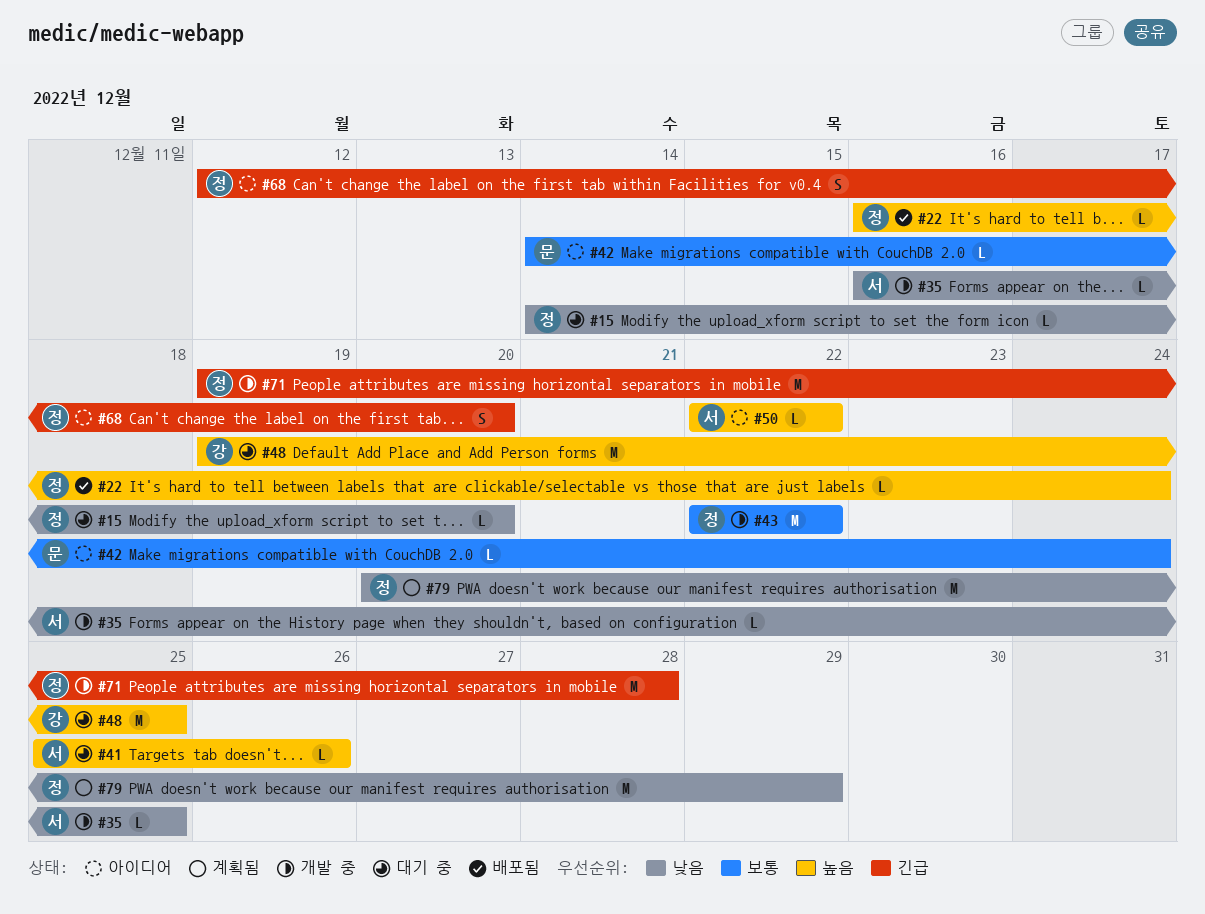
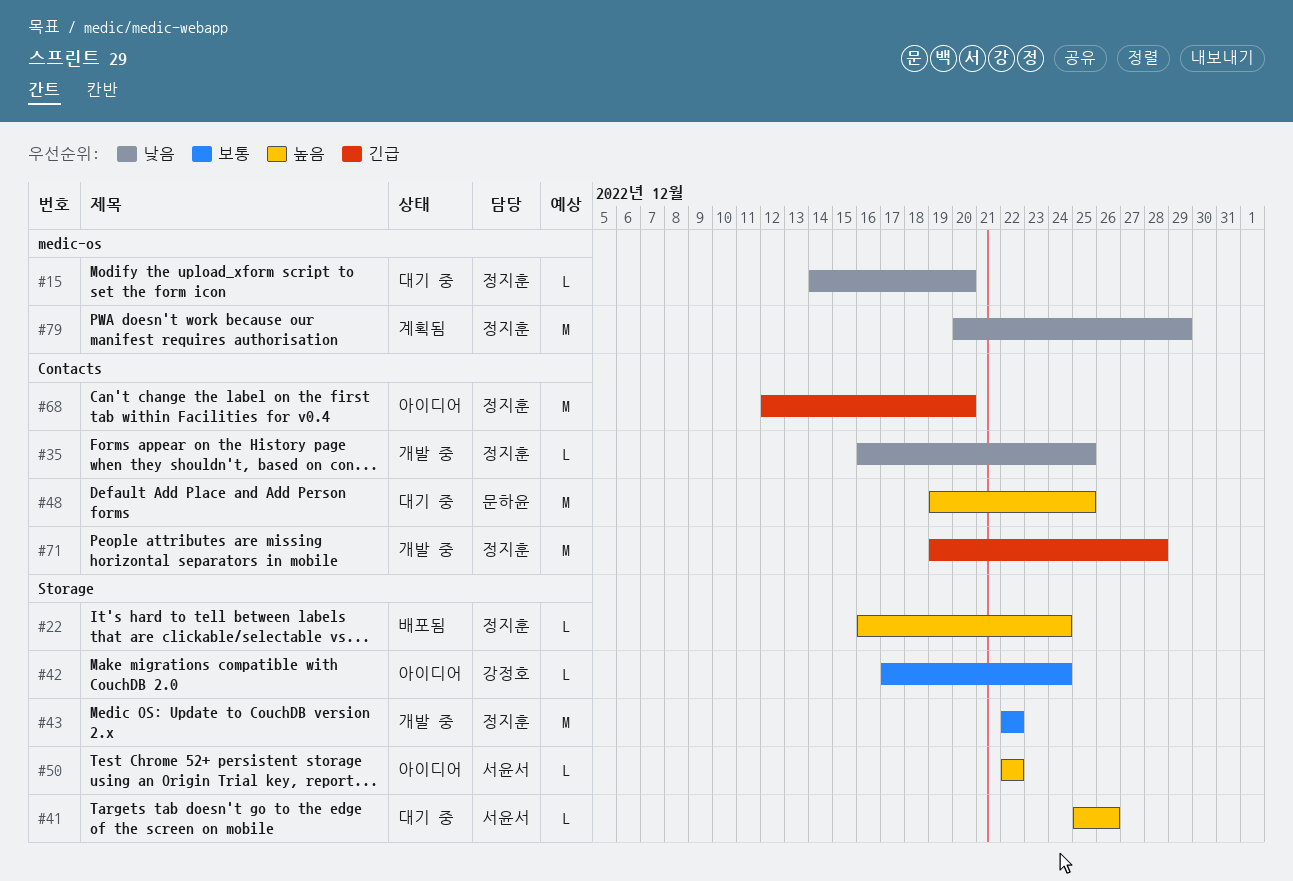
#35, owner: 서윤서 -> 정지훈
#42, owner: 문하윤 -> 강정호
#42, start: Dec 14 -> Dec 17
#48, owner: 강정호 -> 문하윤
#68, estimate: S -> M

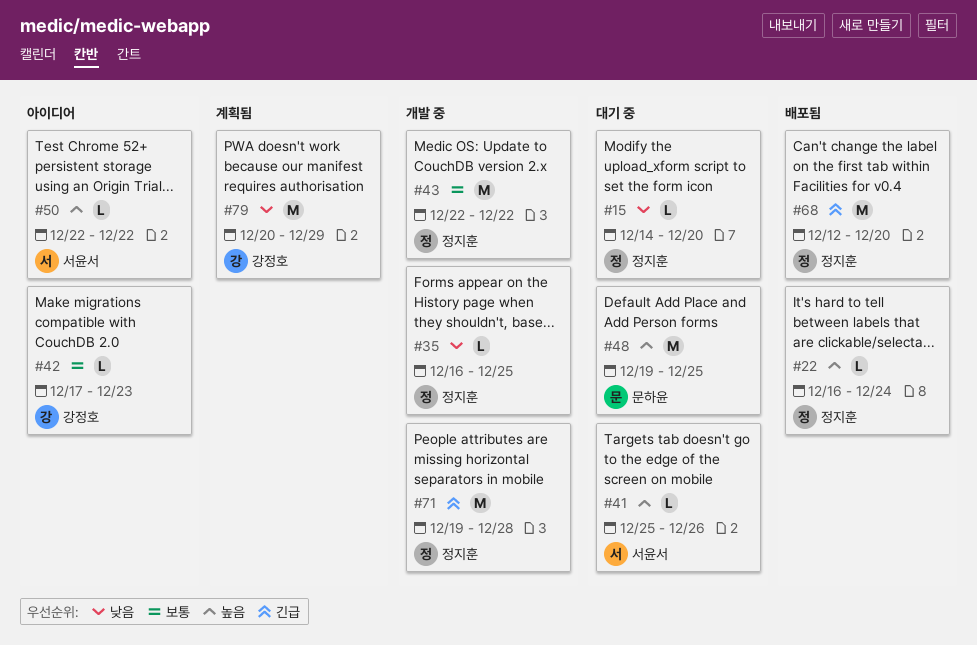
#42, due: Dec 24 -> Dec 23
#68, status: 아이디어 -> 배포됨
#79, owner: 정지훈 -> 강정호

